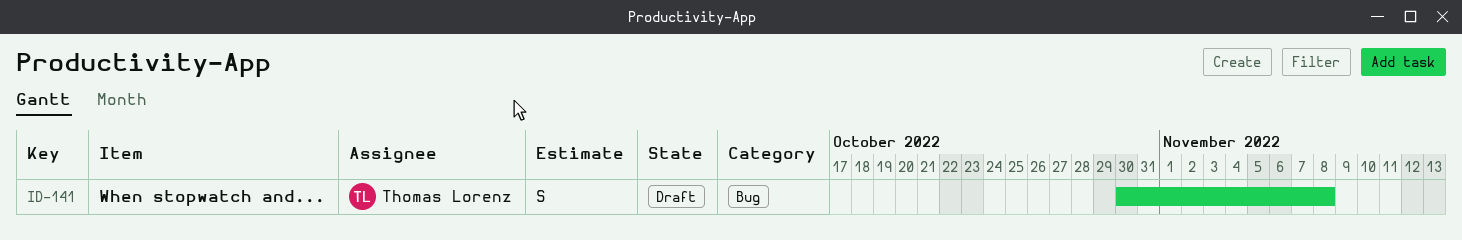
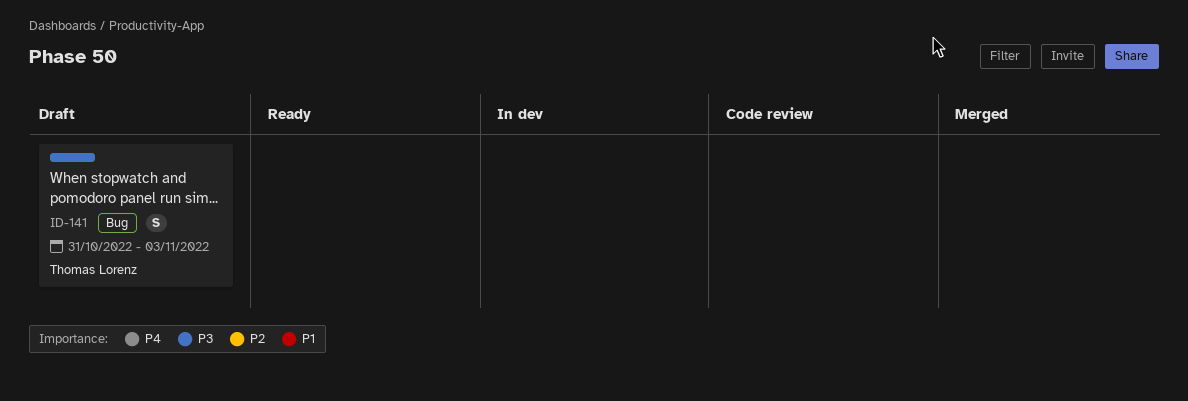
ID-141, start: Oct 30 -> Oct 31
ID-141, due: Nov 8 -> Nov 3

